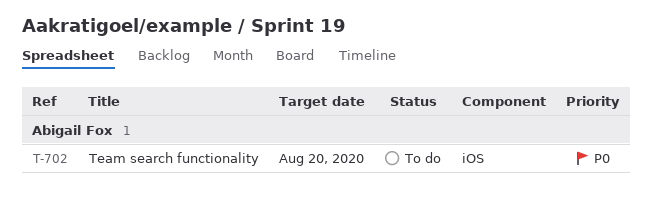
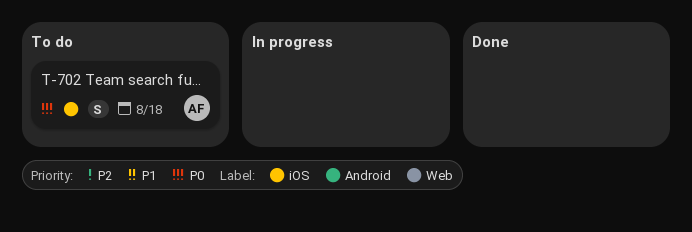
T-702, due: Aug 20 -> Aug 18

